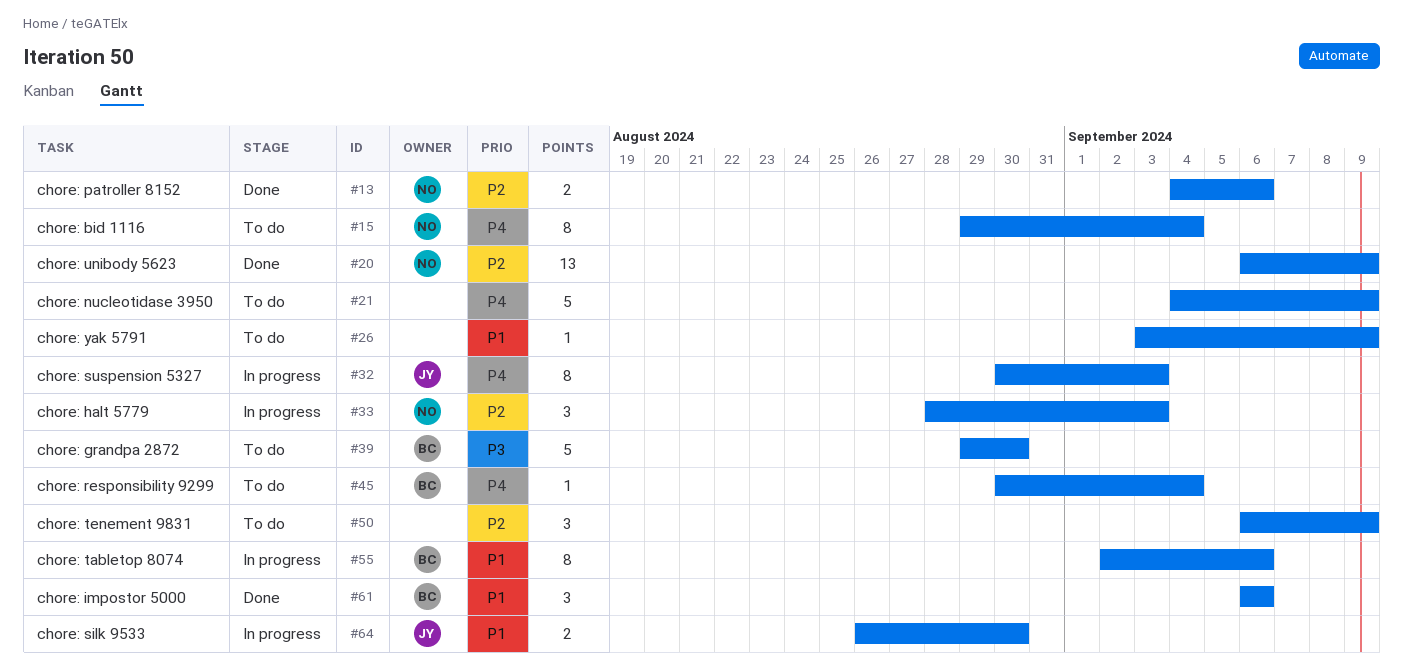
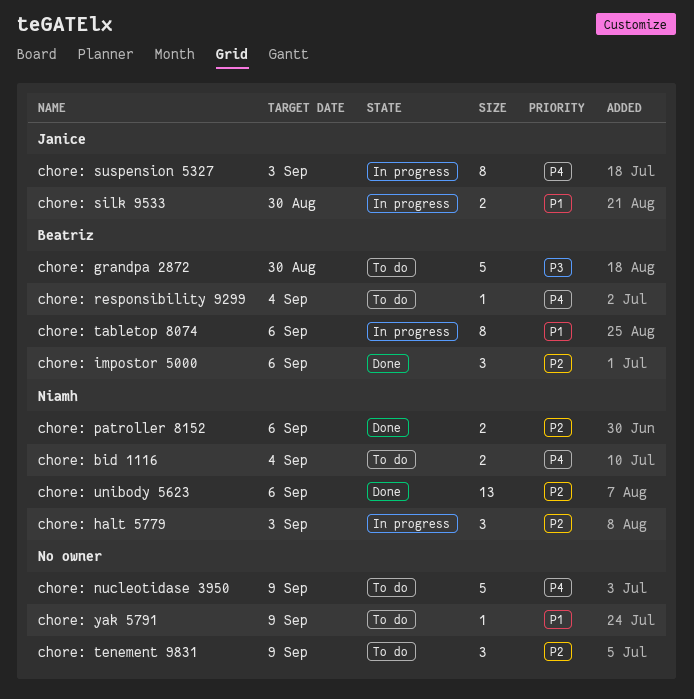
chore: bid 1116, estimate: 8 -> 2
chore: impostor 5000, priority: P1 -> P2
chore: unibody 5623, due: Sep 9 -> Sep 6

